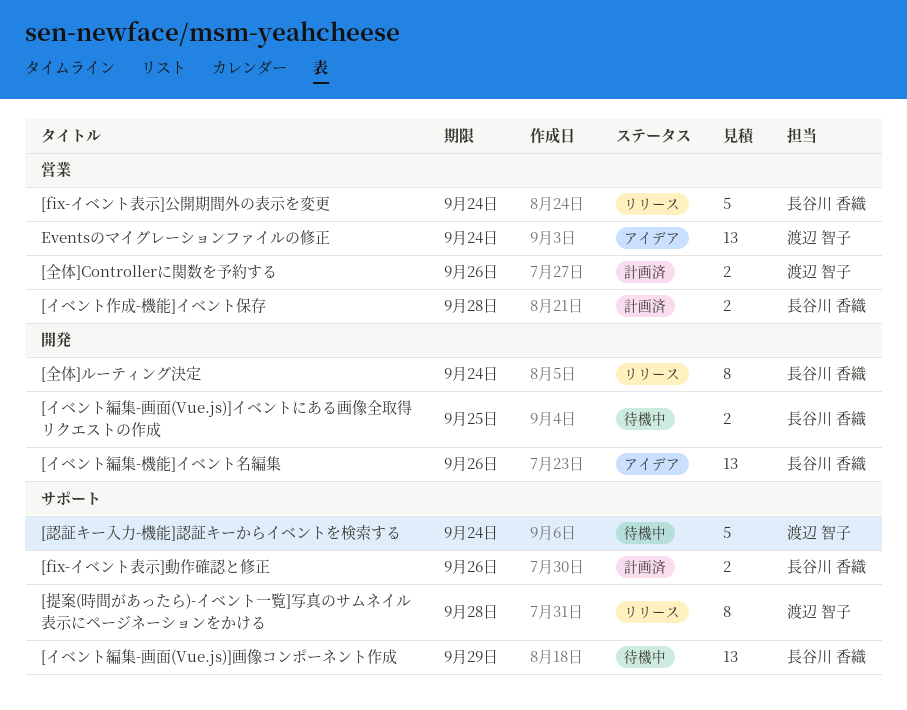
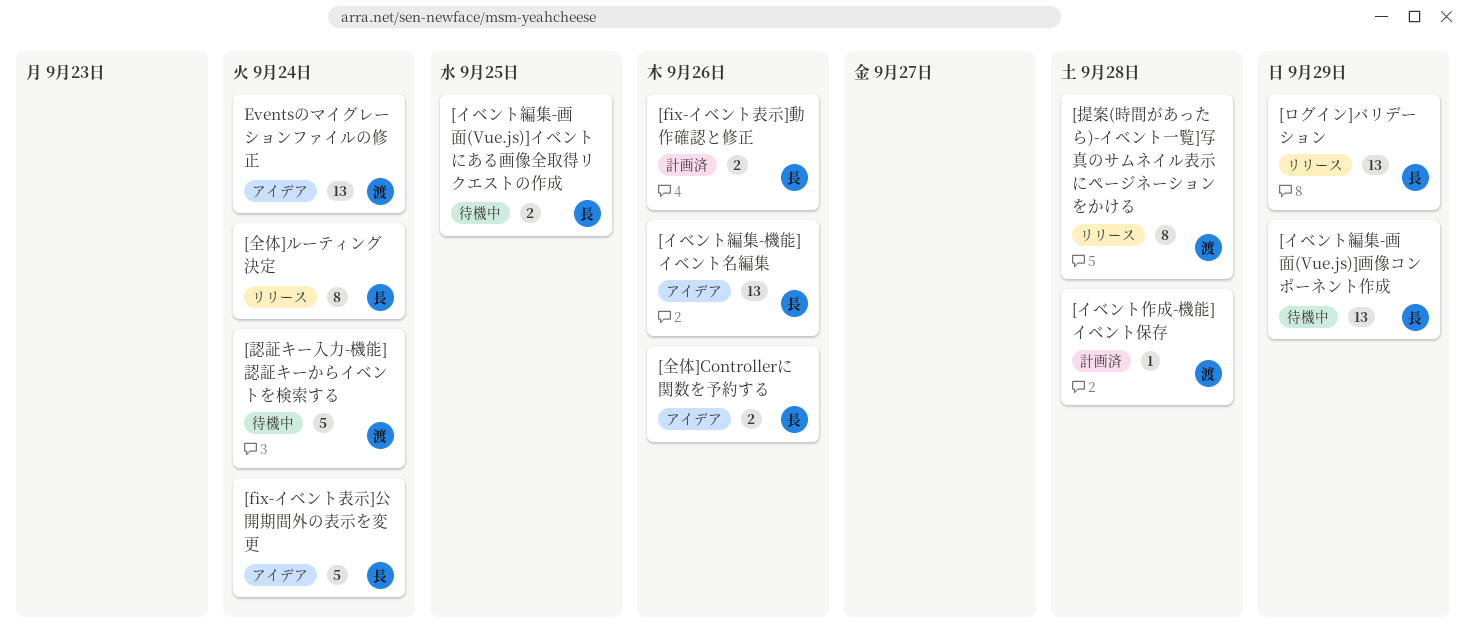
[fix-イベント表示]公開期間外の表示を変更, status: リリース -> アイデア
[イベント作成-機能]イベント保存, owner: 長谷川 香織 -> 渡辺 智子
[イベント作成-機能]イベント保存, estimate: 2 -> 1
[ログイン]バリデーション: none -> present
[全体]Controllerに関数を予約する, status: 計画済 -> アイデア
[全体]Controllerに関数を予約する, owner: 渡辺 智子 -> 長谷川 香織

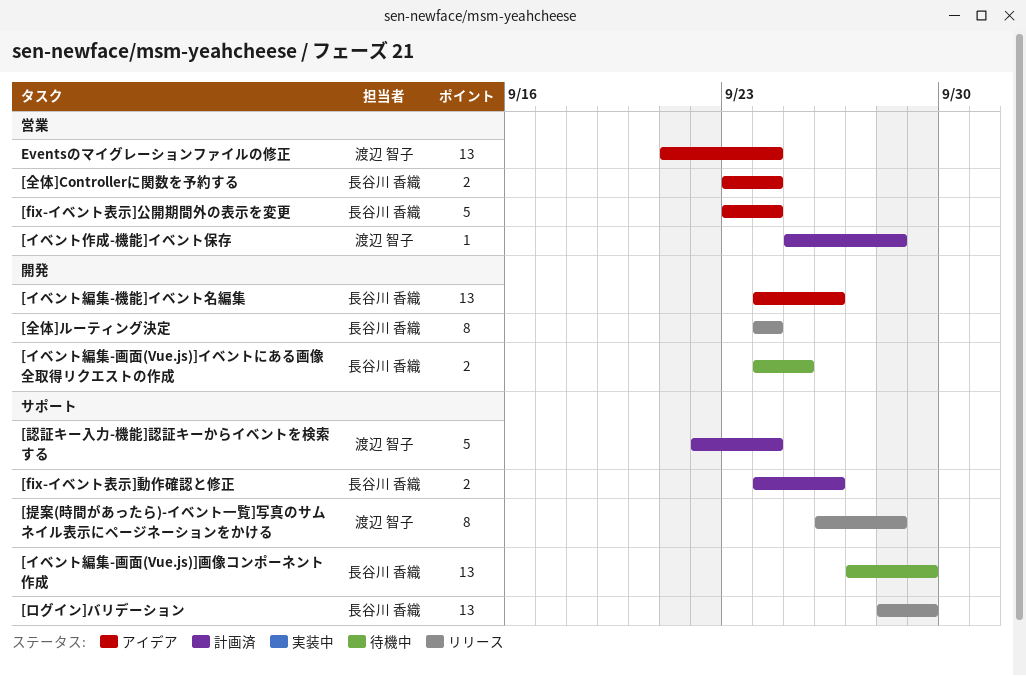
[全体]Controllerに関数を予約する, due: Sep 26 -> Sep 24
[認証キー入力-機能]認証キーからイベントを検索する, status: 待機中 -> 計画済

